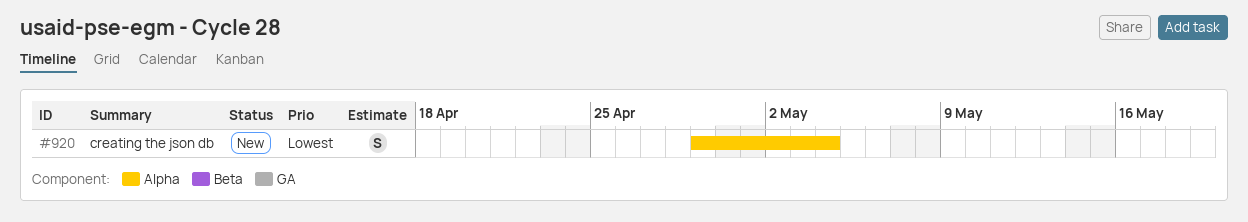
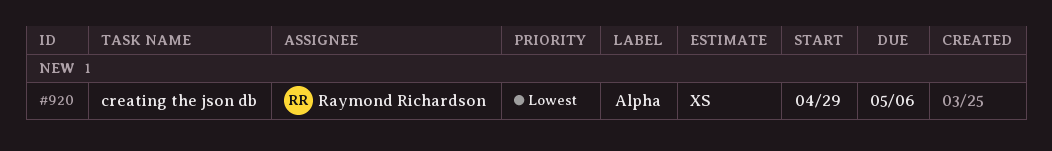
#920, estimate: S -> XS
#920, due: May 4 -> May 6

